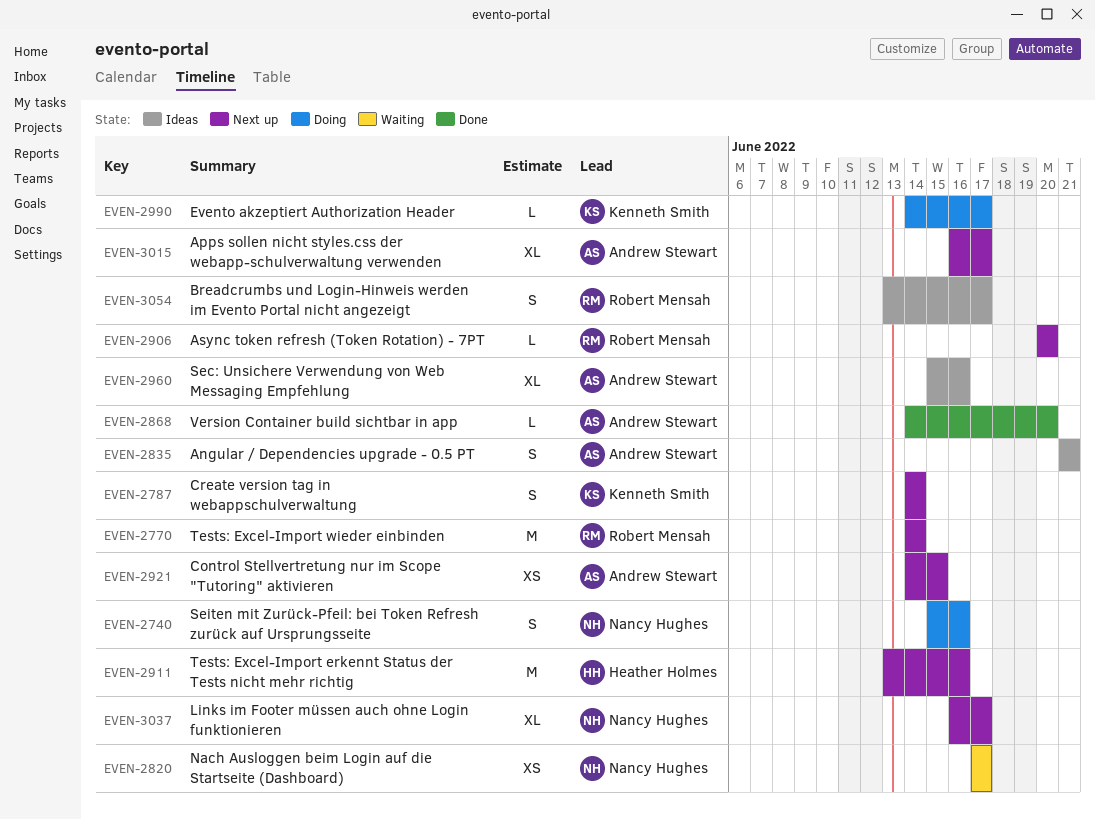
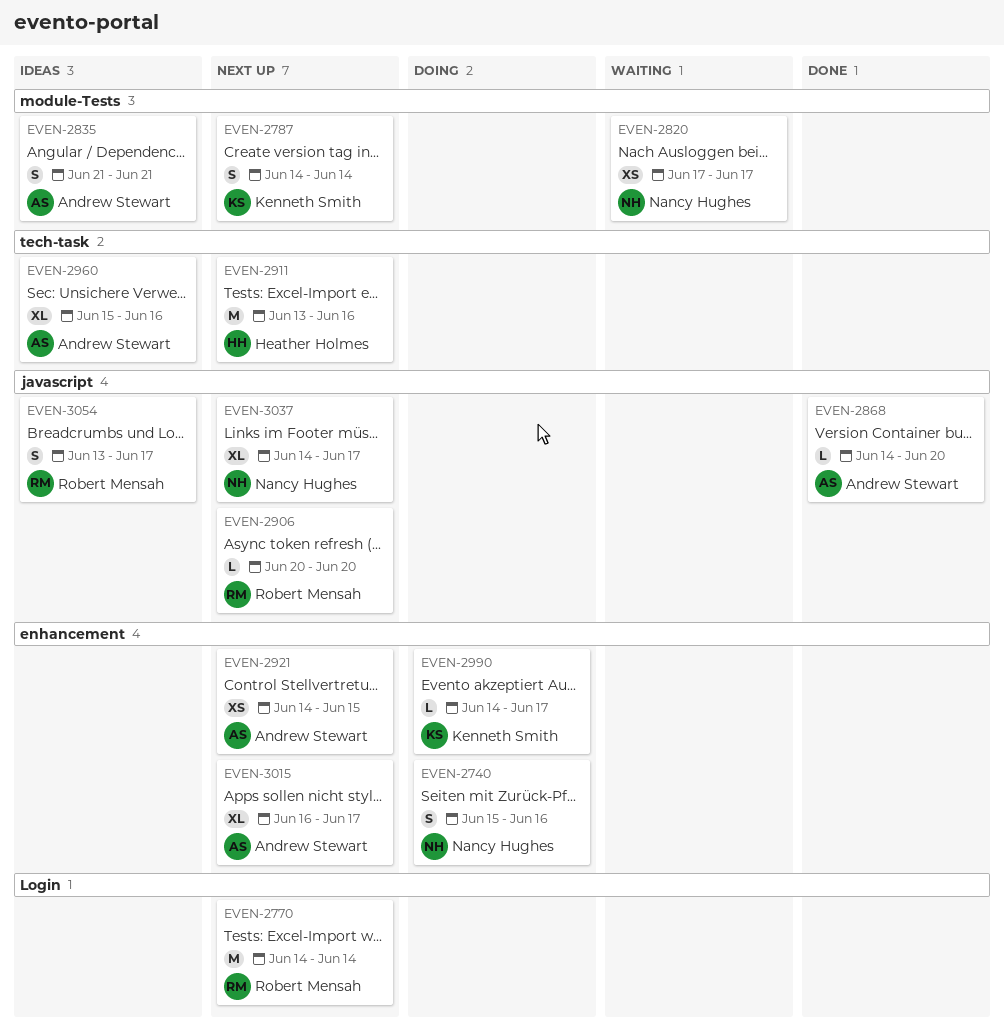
EVEN-3037, start: Jun 16 -> Jun 14

